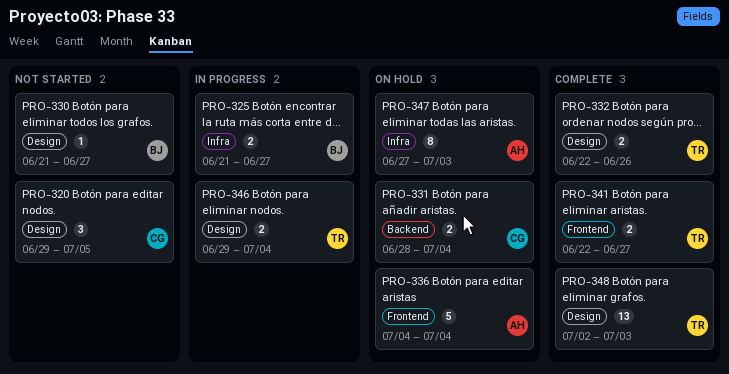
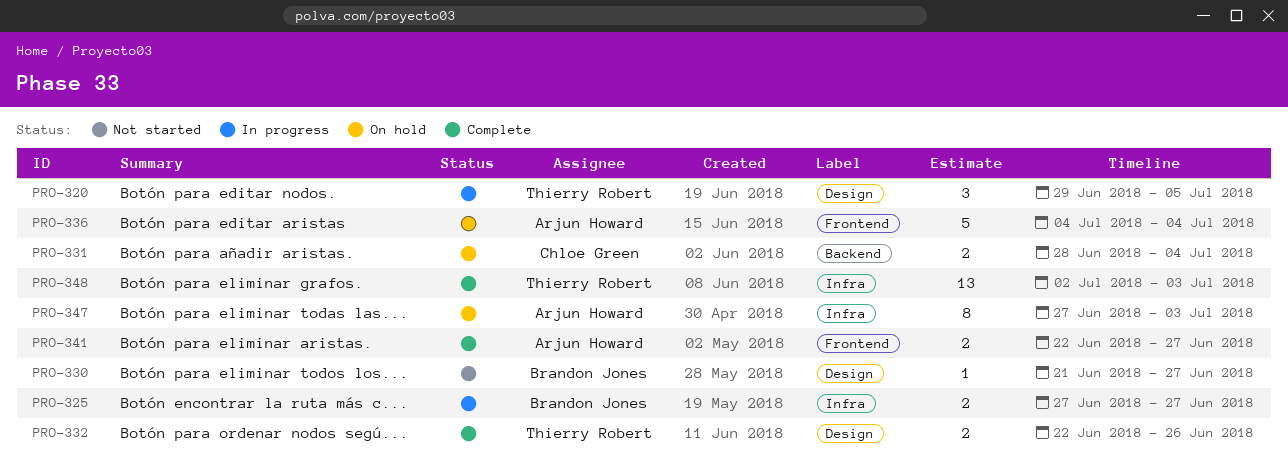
PRO-320, status: Not started -> In progress
PRO-320, owner: Chloe Green -> Thierry Robert
PRO-325, start: Jun 21 -> Jun 27
PRO-341, owner: Thierry Robert -> Arjun Howard
PRO-346: present -> none
PRO-348, label: Design -> Infra

